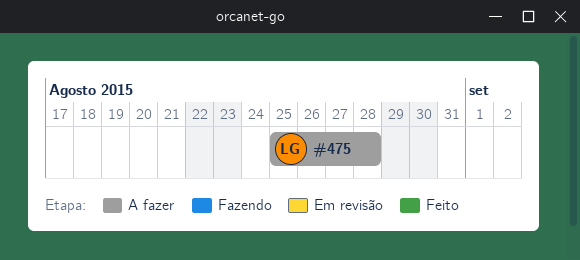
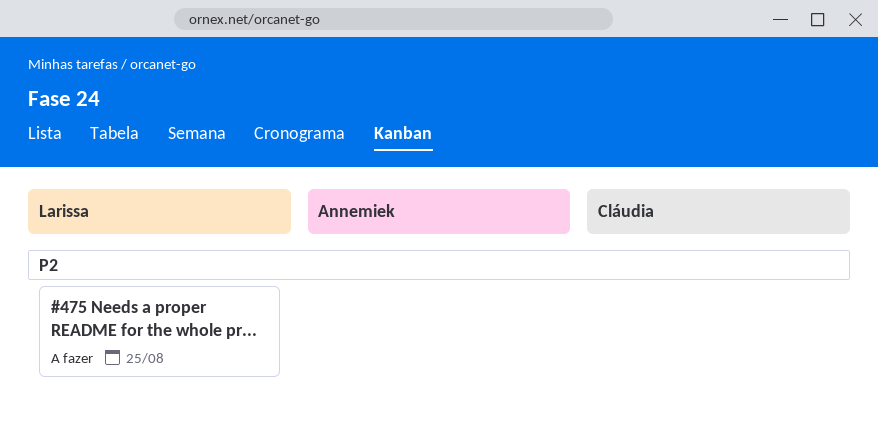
#475, due: Aug 28 -> Aug 25

